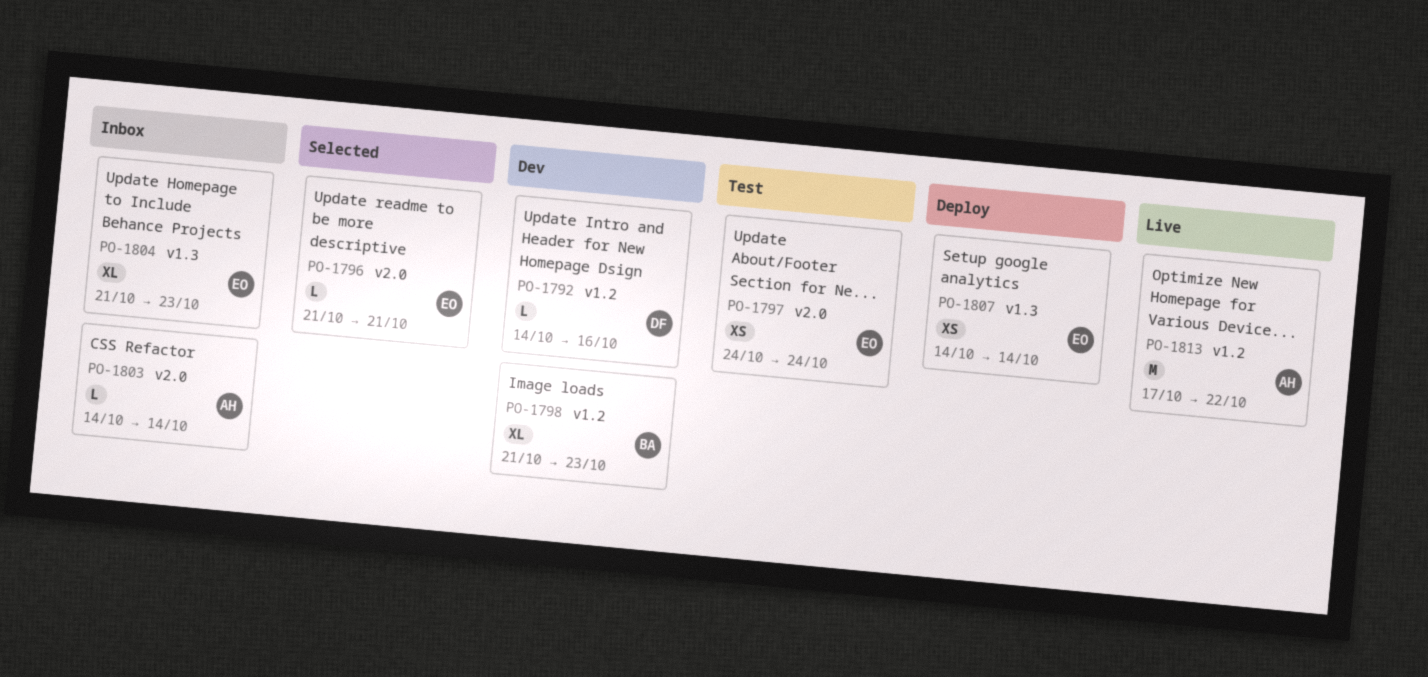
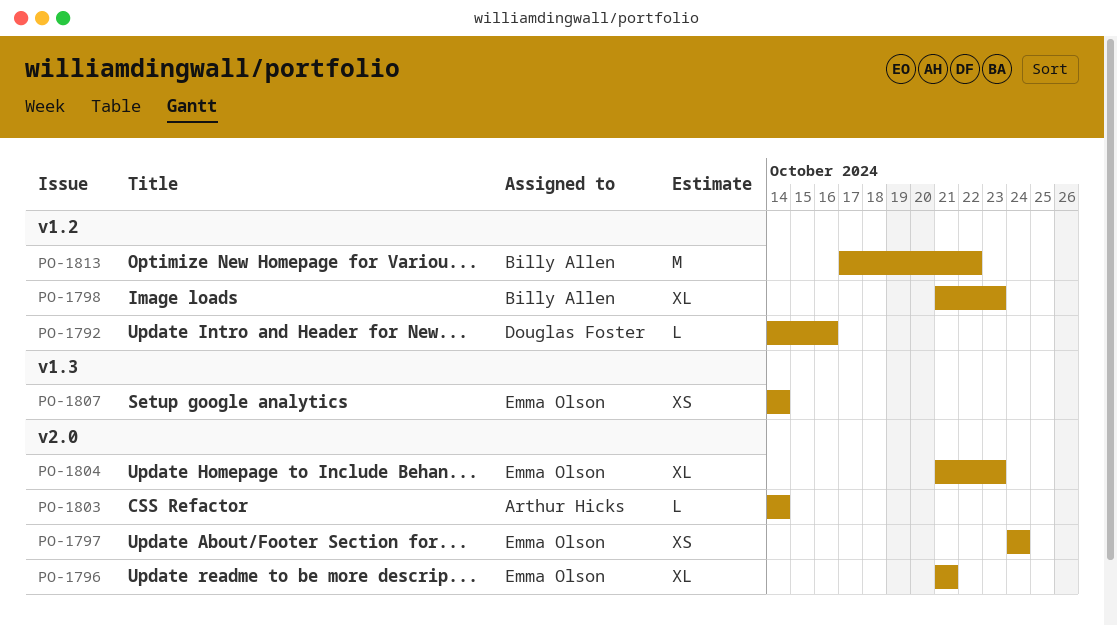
PO-1796, estimate: L -> XL
PO-1804, label: v1.3 -> v2.0
PO-1813, owner: Arthur Hicks -> Billy Allen

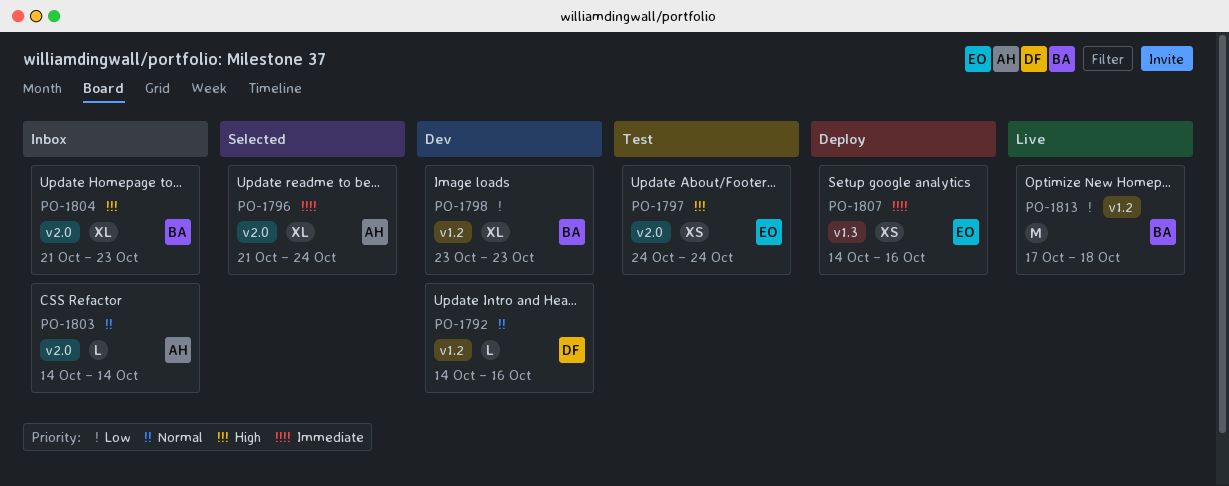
PO-1796, owner: Emma Olson -> Arthur Hicks
PO-1796, due: Oct 21 -> Oct 24
PO-1798, start: Oct 21 -> Oct 23
PO-1804, owner: Emma Olson -> Billy Allen
PO-1807, due: Oct 14 -> Oct 16
PO-1813, due: Oct 22 -> Oct 18

